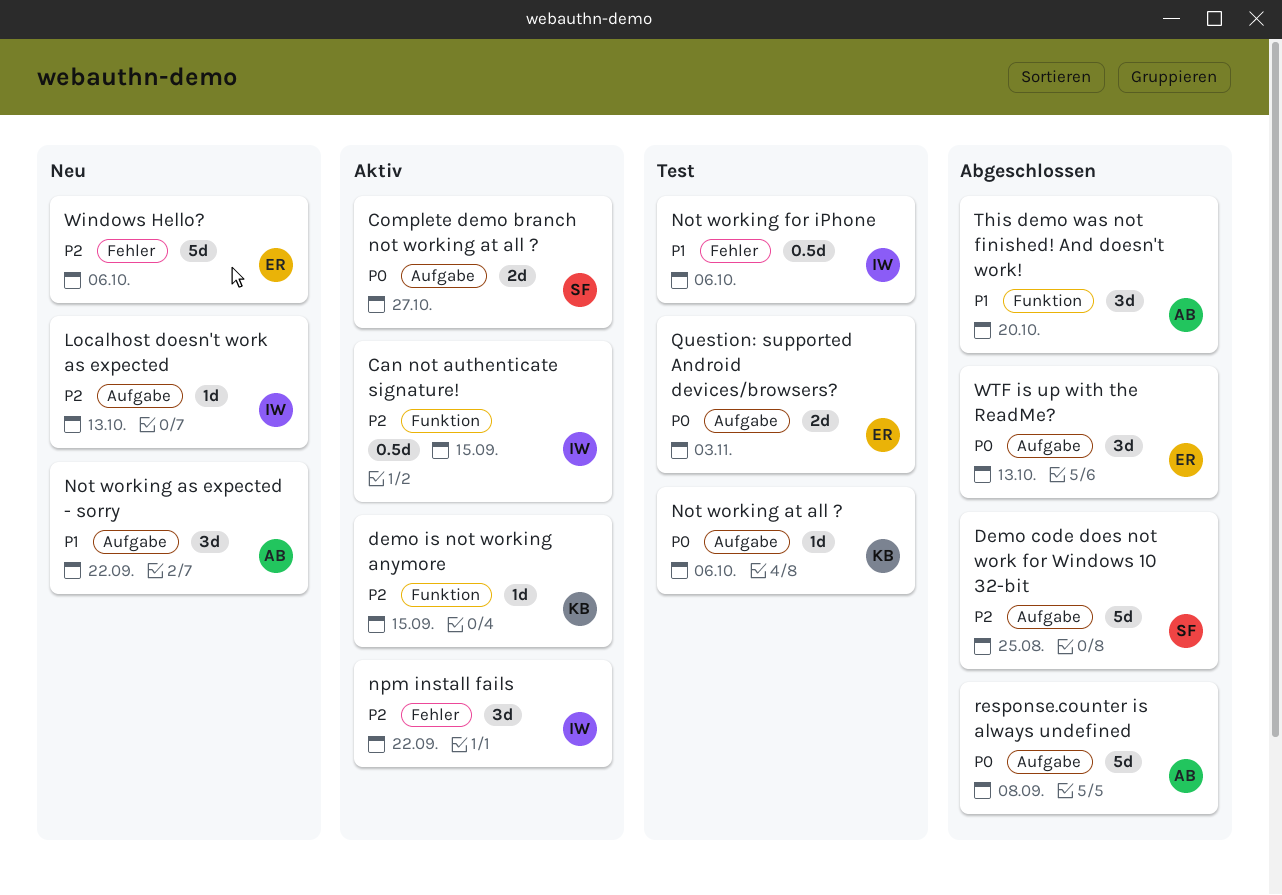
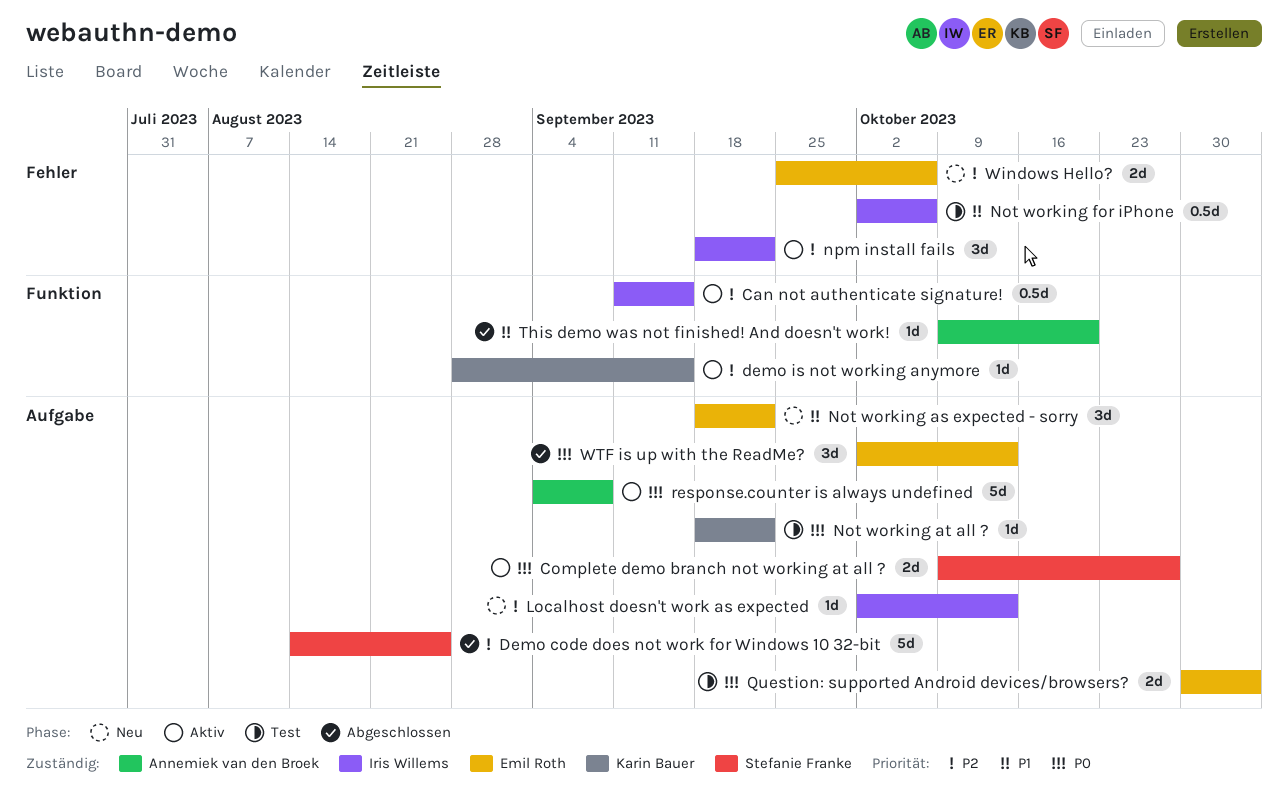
Not working as expected - sorry, owner: Annemiek van den Broek -> Emil Roth
Not working at all ?, due: Oct 6 -> Sep 22
response.counter is always undefined, status: Abgeschlossen -> Aktiv
This demo was not finished! And doesn't work!, estimate: 3d -> 1d
Windows Hello?, estimate: 5d -> 2d

